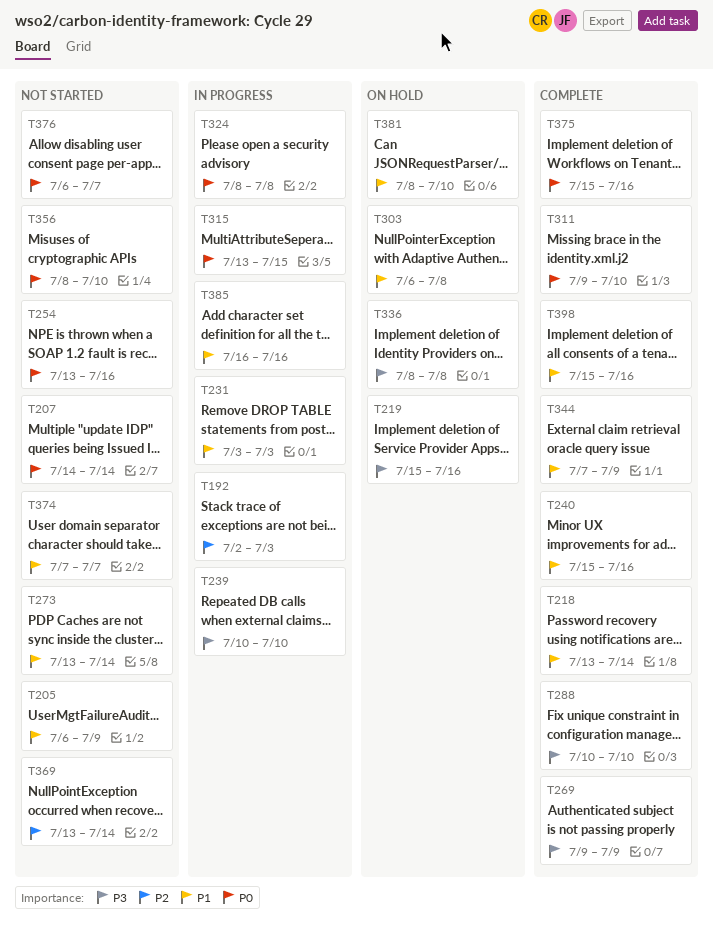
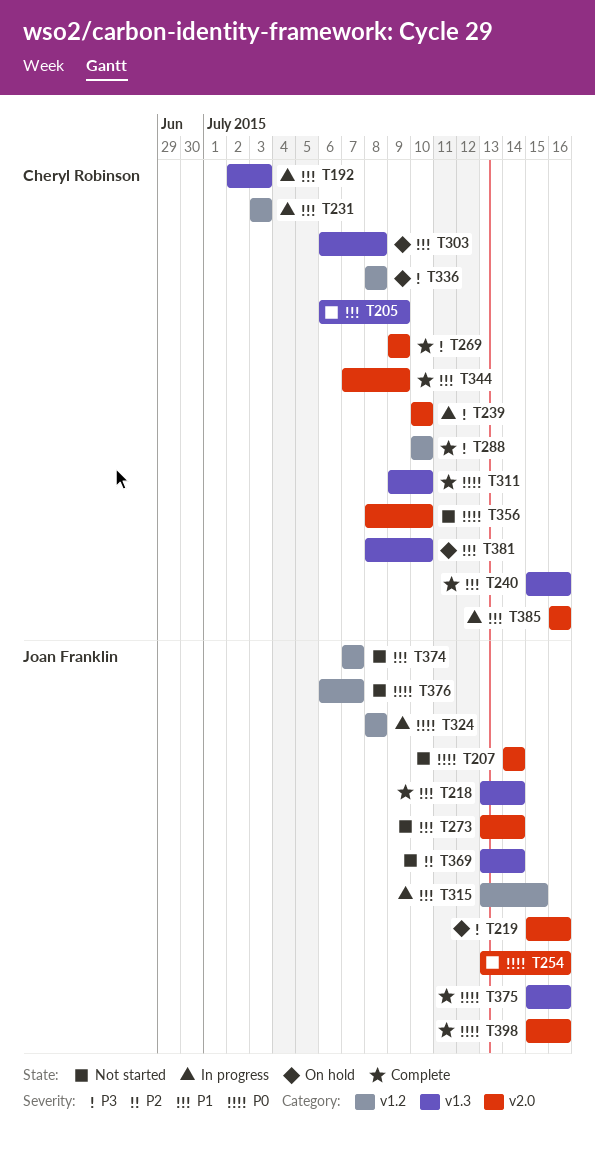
T192, priority: P2 -> P1
T315, priority: P0 -> P1
T398, priority: P1 -> P0

